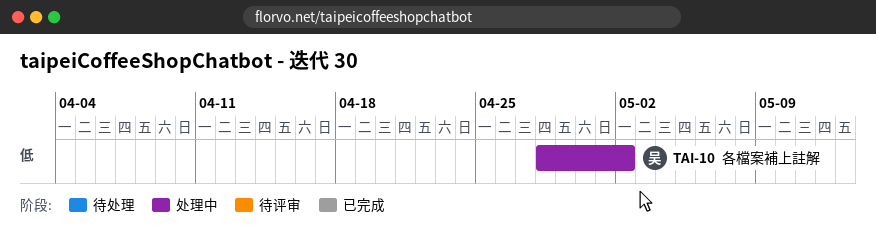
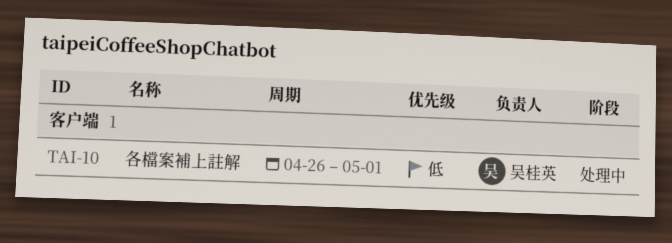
TAI-10, start: Apr 28 -> Apr 26
TAI-10, due: May 2 -> May 1

